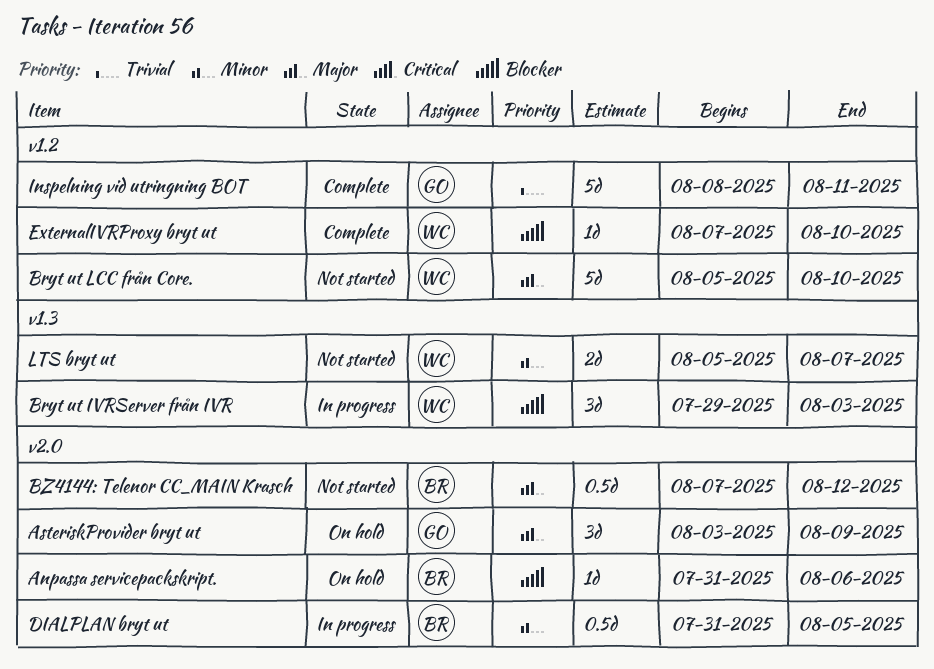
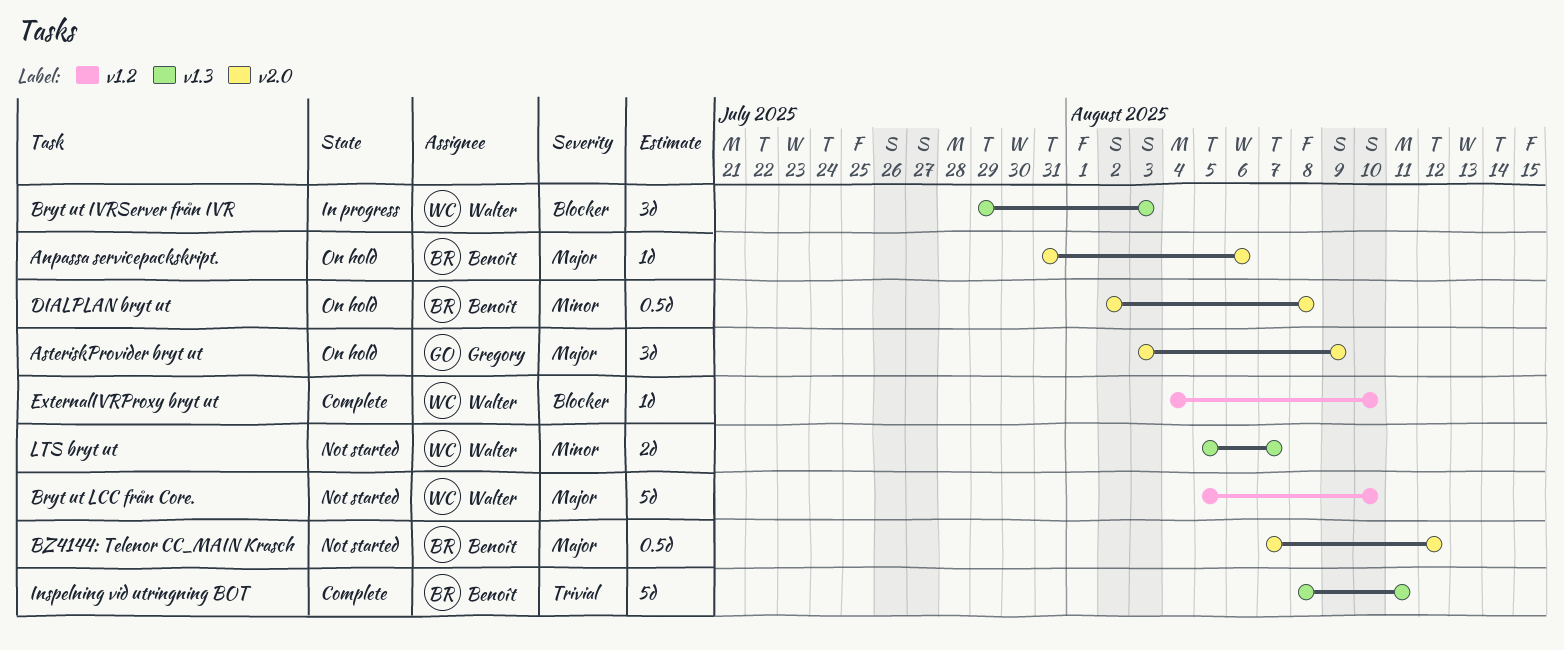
Anpassa servicepackskript., priority: Blocker -> Major
DIALPLAN bryt ut, status: In progress -> On hold
DIALPLAN bryt ut, start: Jul 31 -> Aug 2
DIALPLAN bryt ut, due: Aug 5 -> Aug 8
ExternalIVRProxy bryt ut, start: Aug 7 -> Aug 4
Inspelning vid utringning BOT, owner: Gregory -> Benoît
Inspelning vid utringning BOT, label: v1.2 -> v1.3

